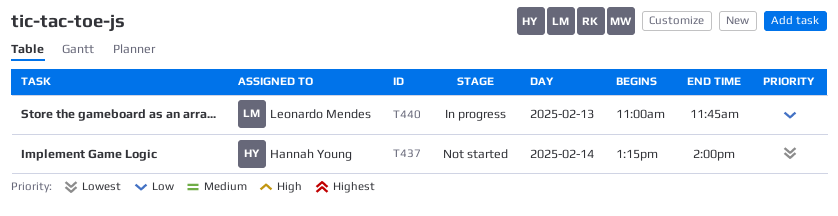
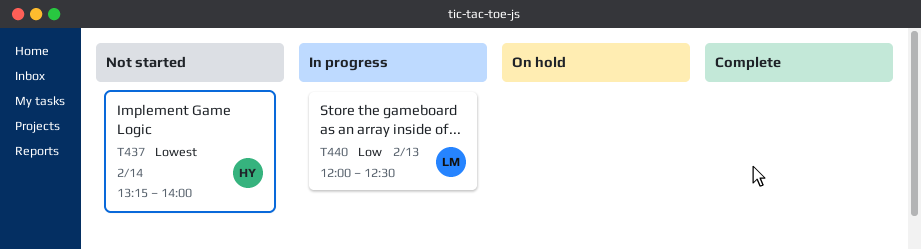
T440, begins: 11:00 -> 12:00
T440, ends: 11:45 -> 12:30

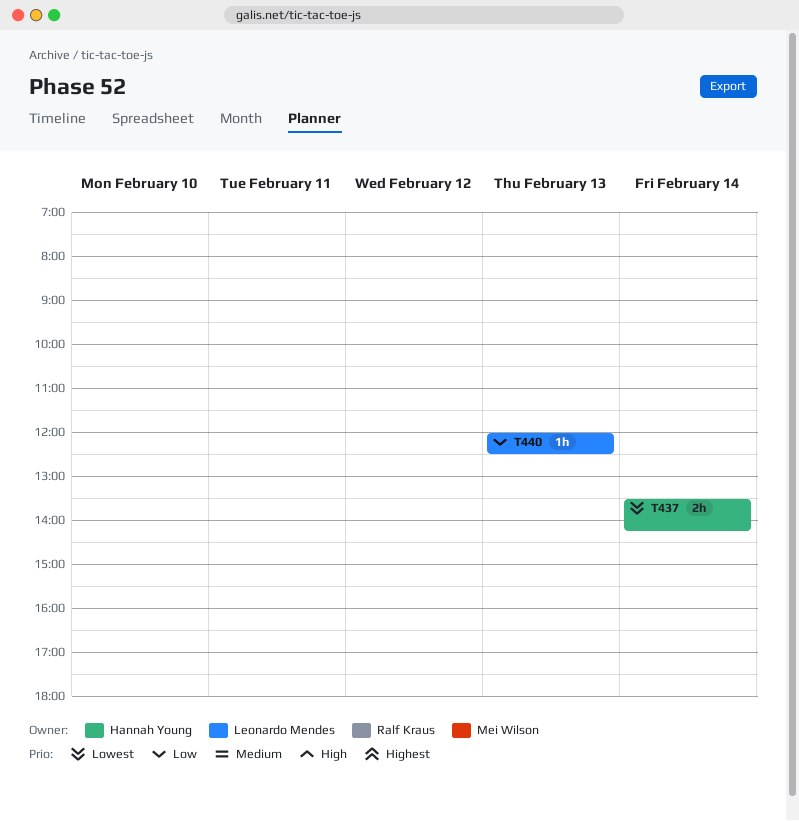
T437, begins: 13:15 -> 13:30
T437, ends: 14:00 -> 14:15

